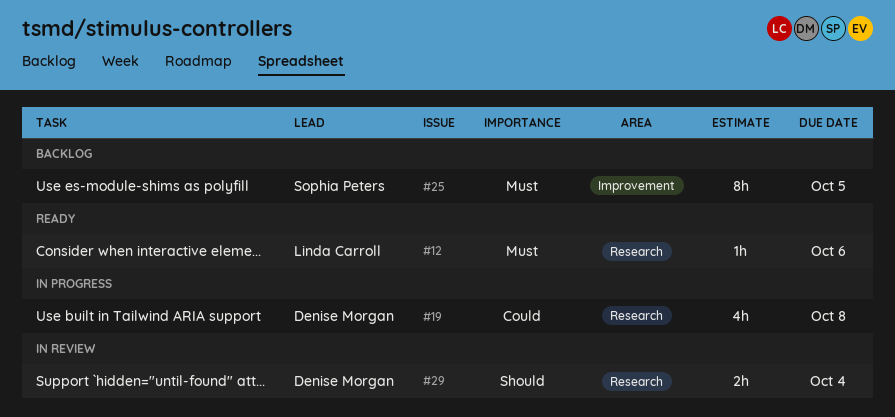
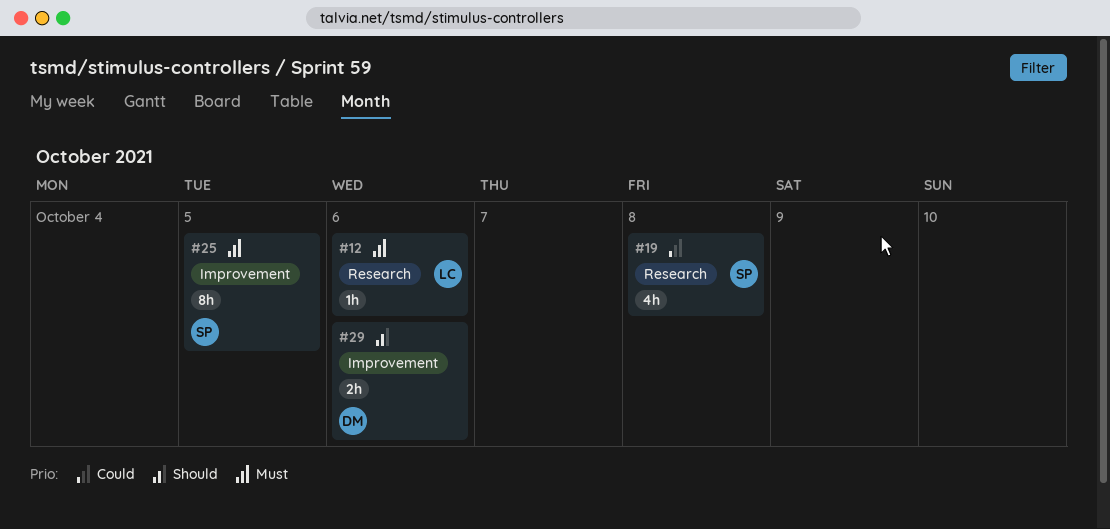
#19, owner: Denise Morgan -> Sophia Peters
#29, label: Research -> Improvement
#29, due: Oct 4 -> Oct 6

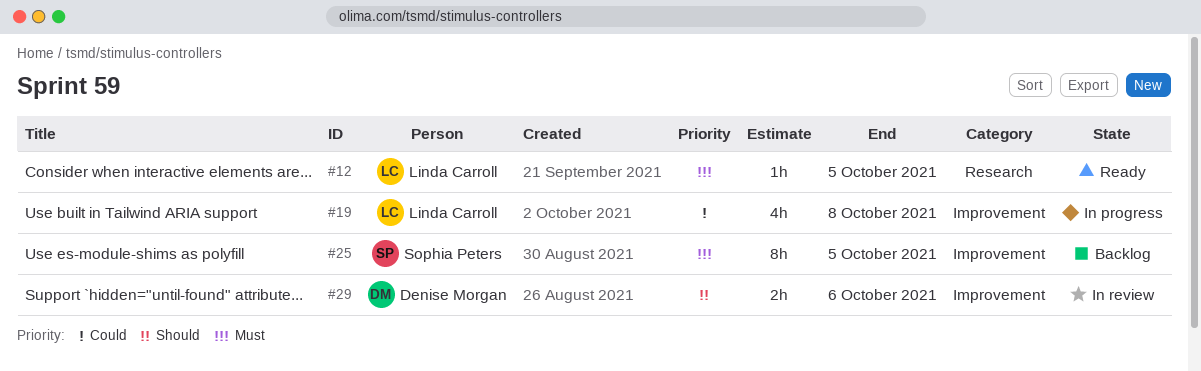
#12, due: Oct 6 -> Oct 5
#19, owner: Sophia Peters -> Linda Carroll
#19, label: Research -> Improvement

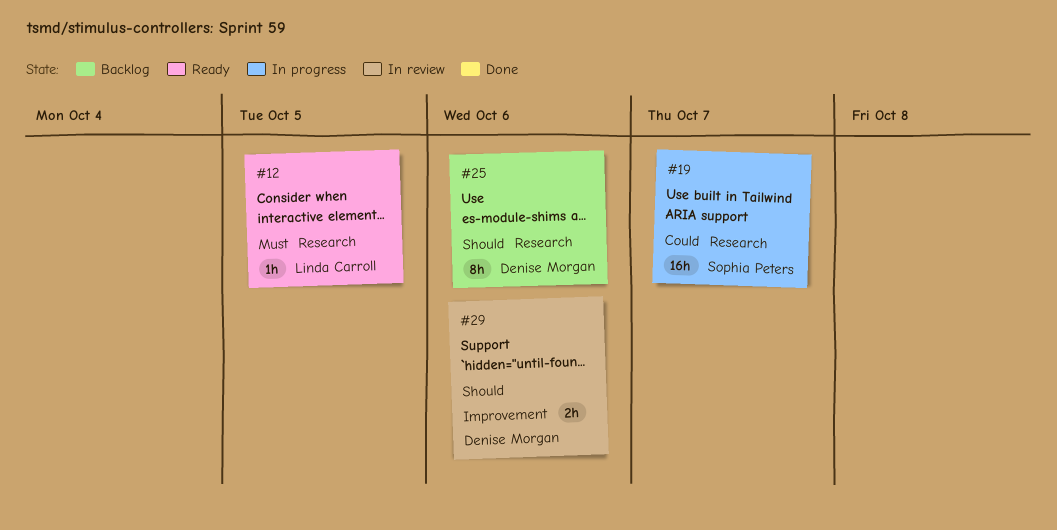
#19, owner: Linda Carroll -> Sophia Peters
#19, label: Improvement -> Research
#19, estimate: 4h -> 16h
#19, due: Oct 8 -> Oct 7
#25, owner: Sophia Peters -> Denise Morgan
#25, priority: Must -> Should
#25, label: Improvement -> Research
#25, due: Oct 5 -> Oct 6

